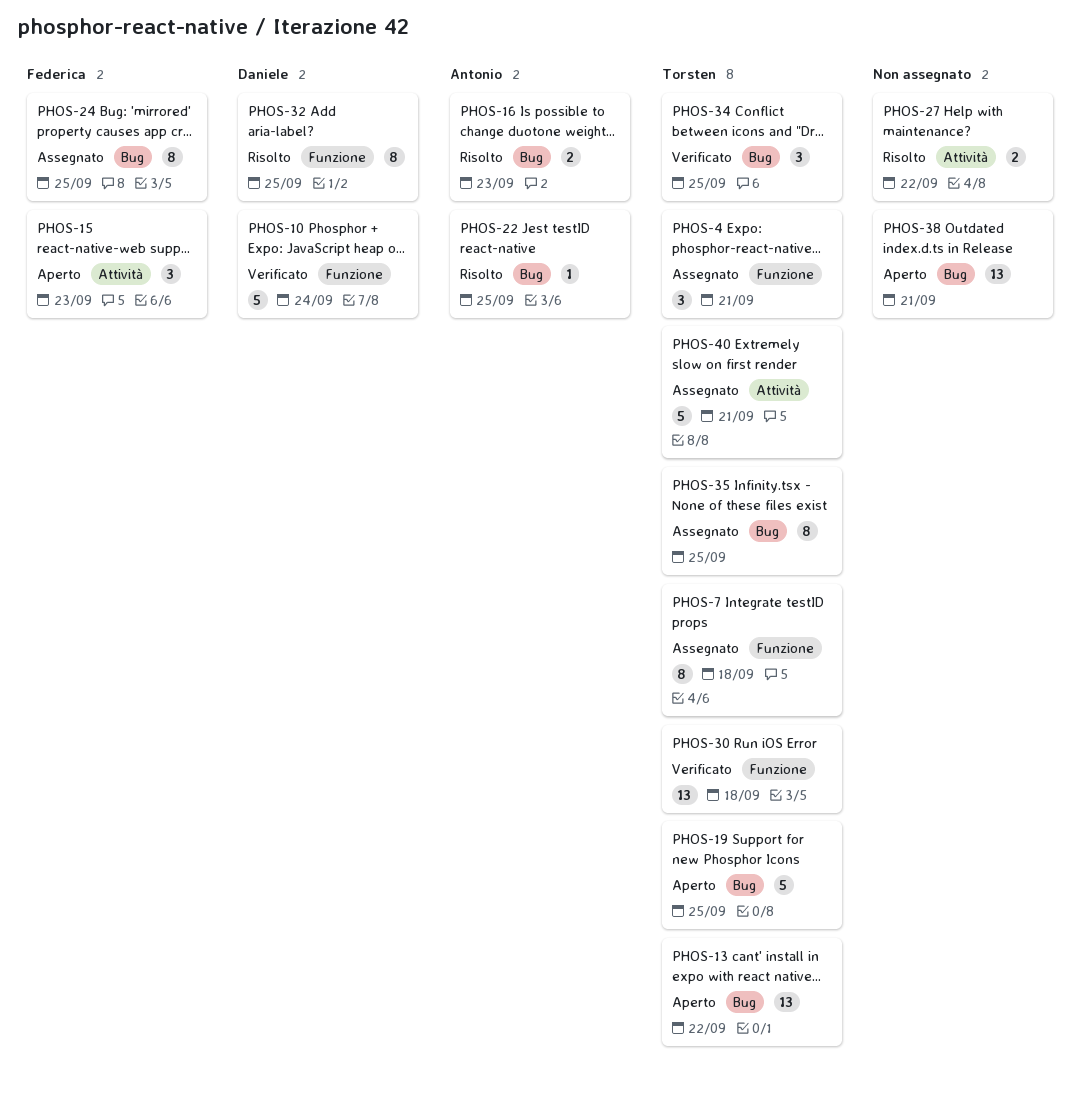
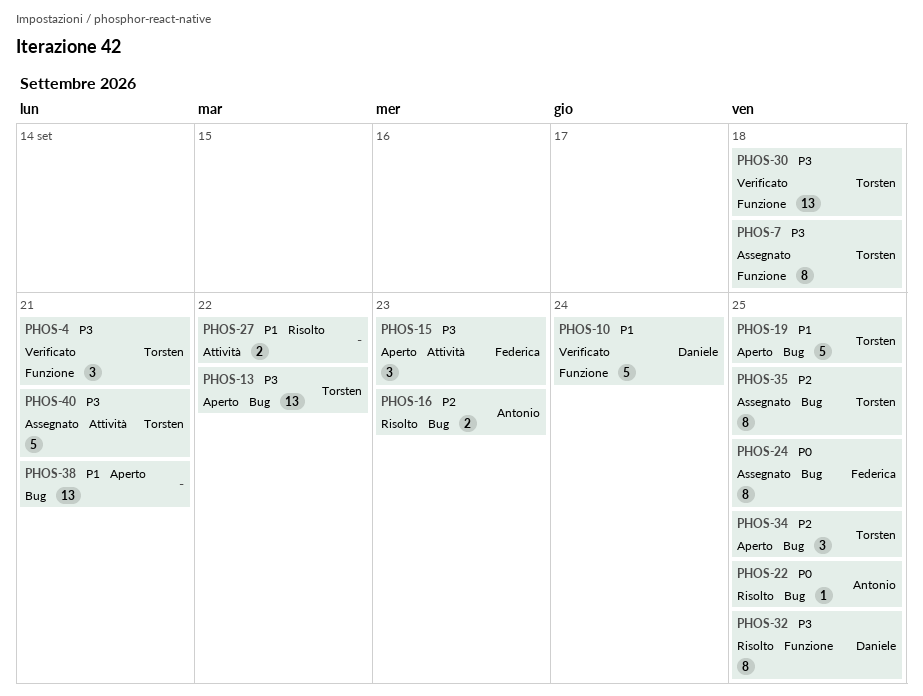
PHOS-4, status: Assegnato -> Verificato
PHOS-34, status: Verificato -> Aperto

